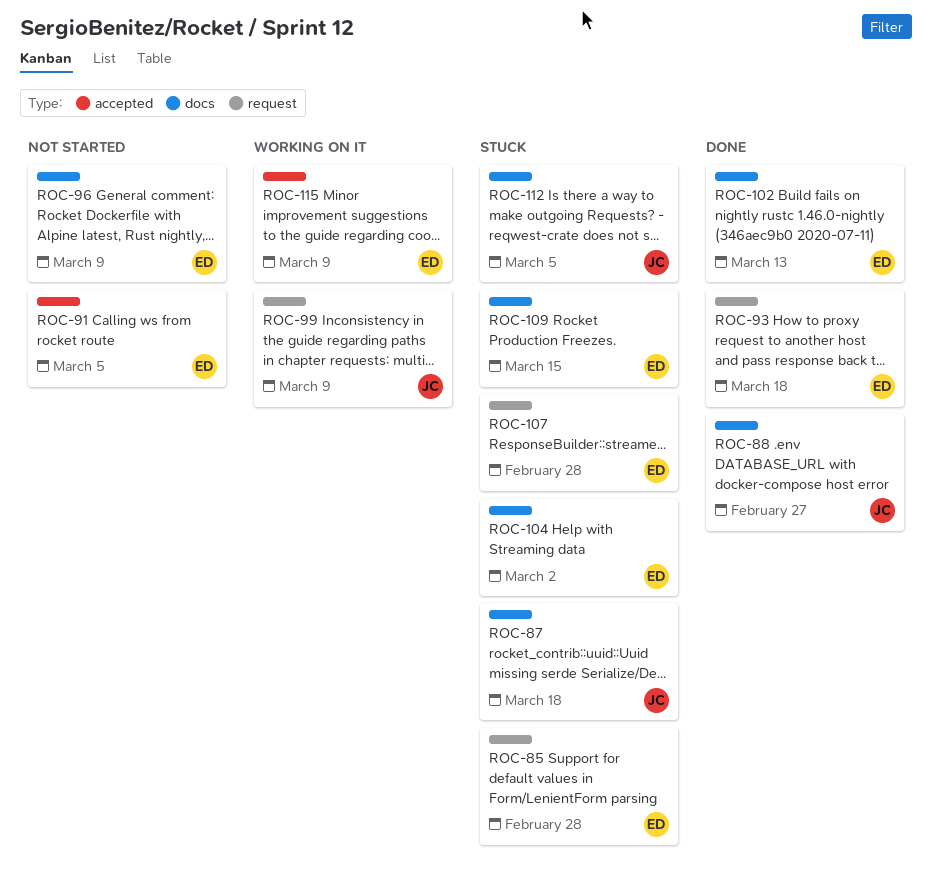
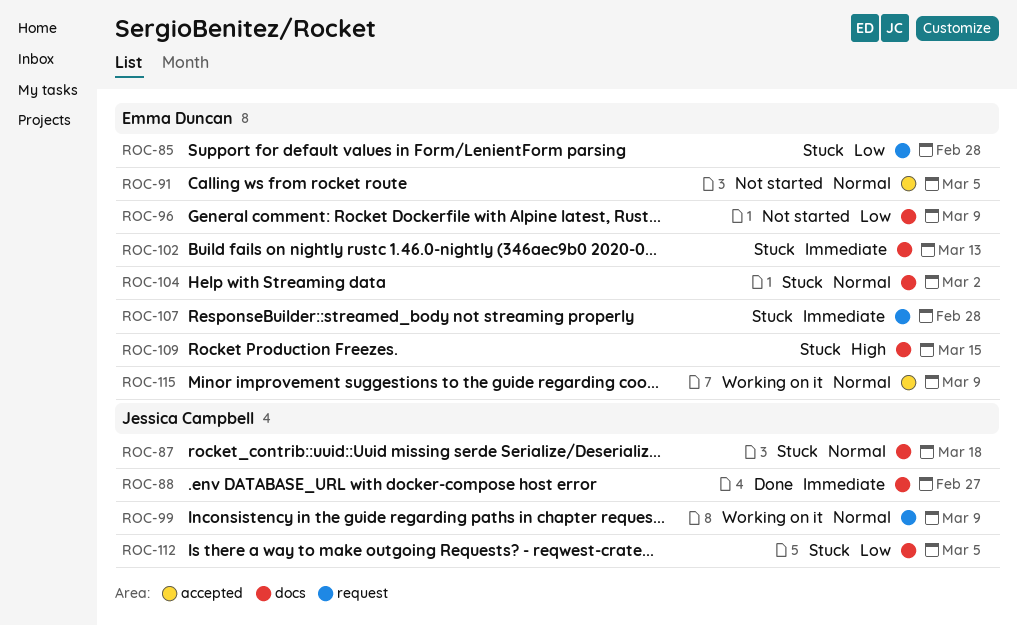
ROC-93: present -> none
ROC-102, status: Done -> Stuck

